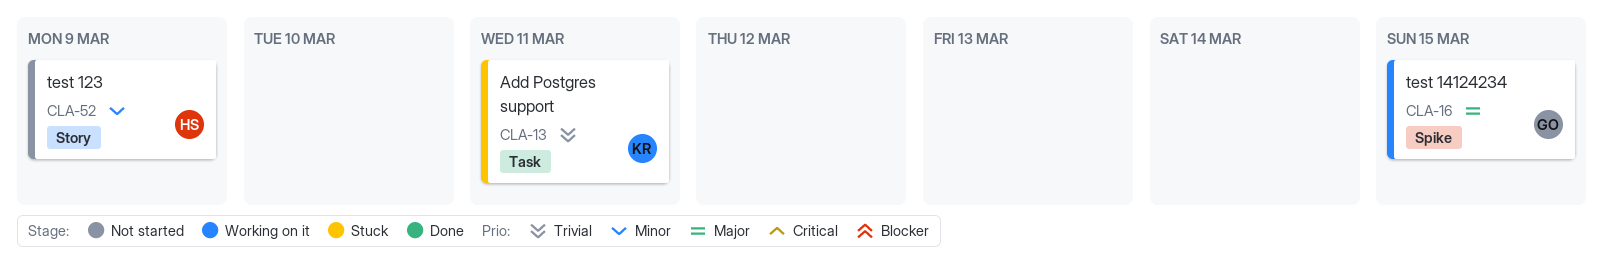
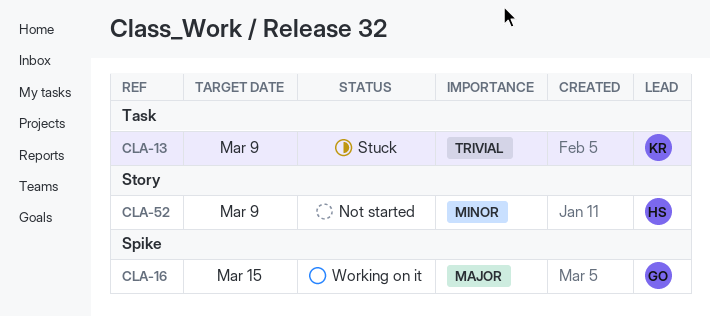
CLA-13, due: Mar 11 -> Mar 9

